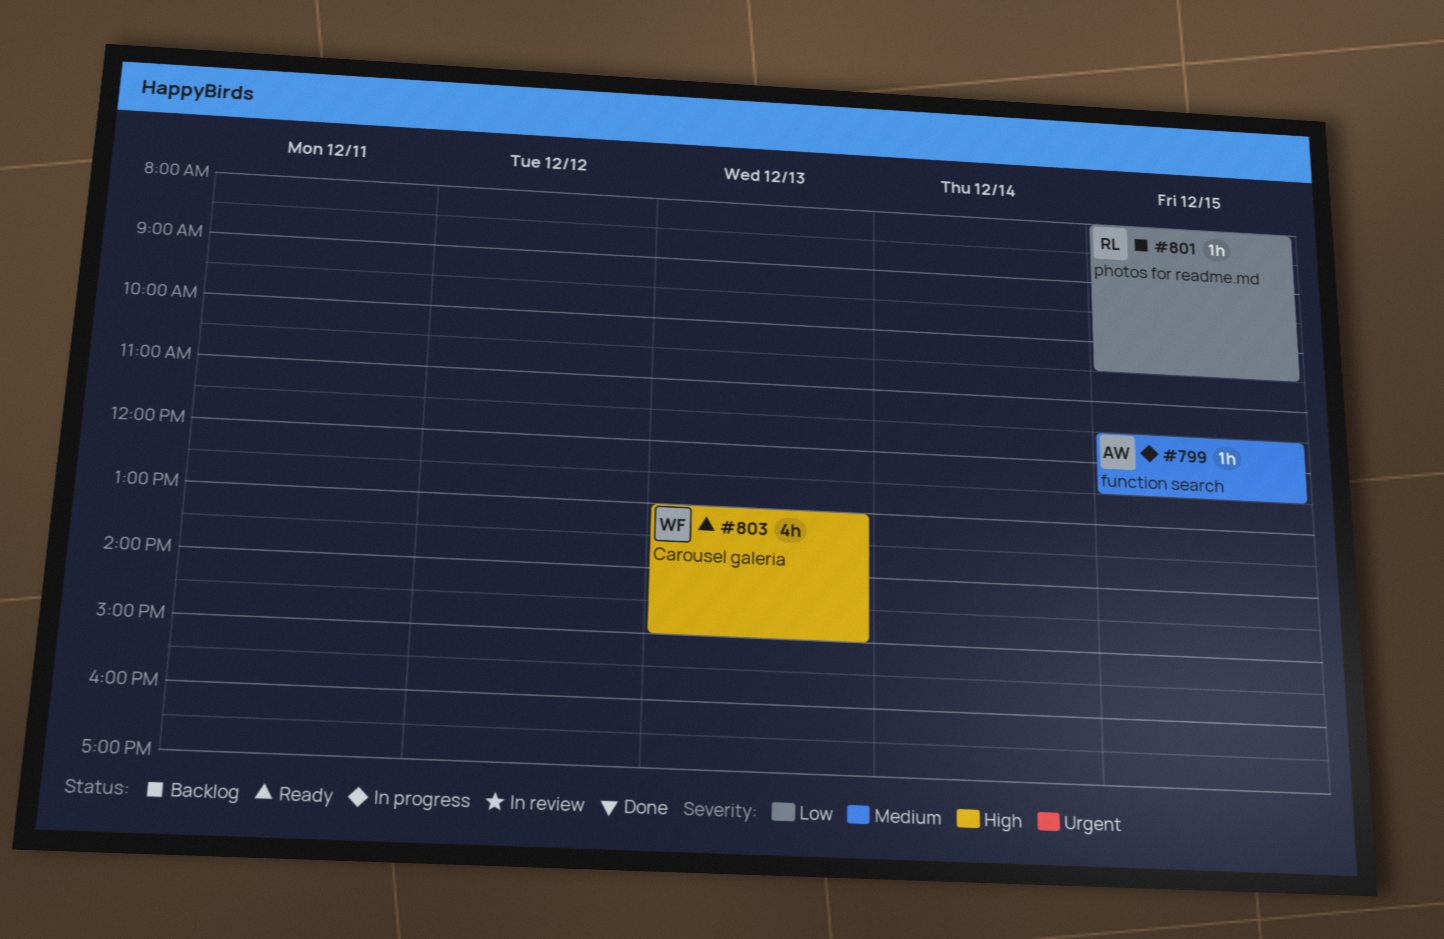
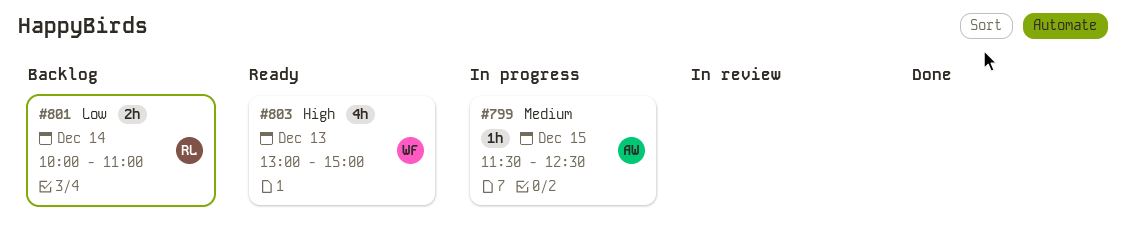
#801, estimate: 1h -> 2h
#801, day: Dec 15 -> Dec 14
#801, begins: 08:00 -> 10:00
#801, ends: 10:30 -> 11:00

